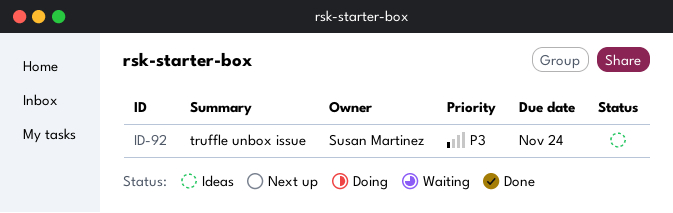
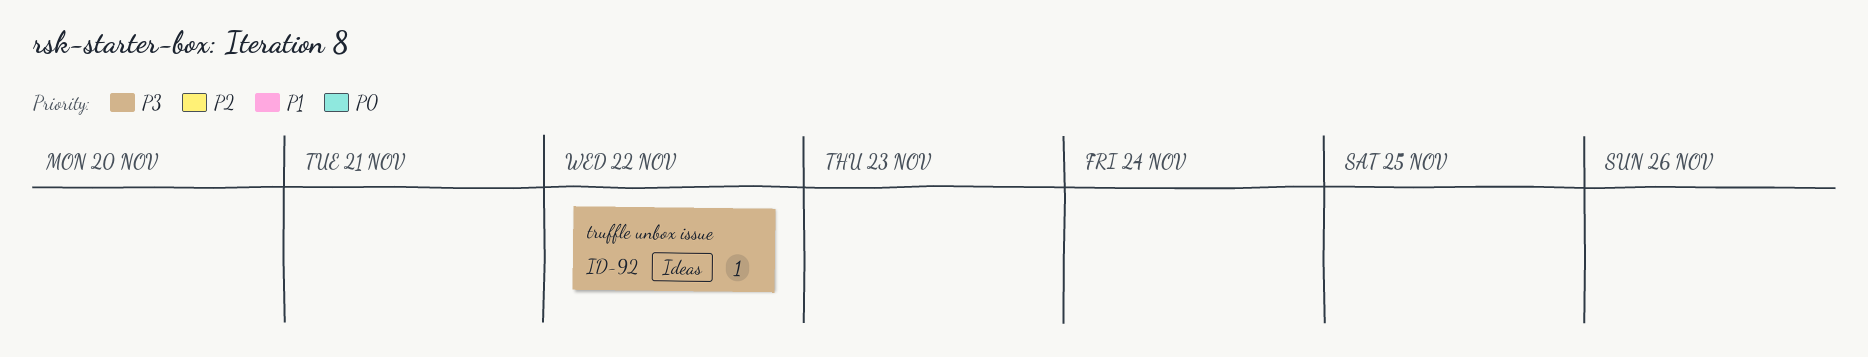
ID-92, due: Nov 24 -> Nov 22

